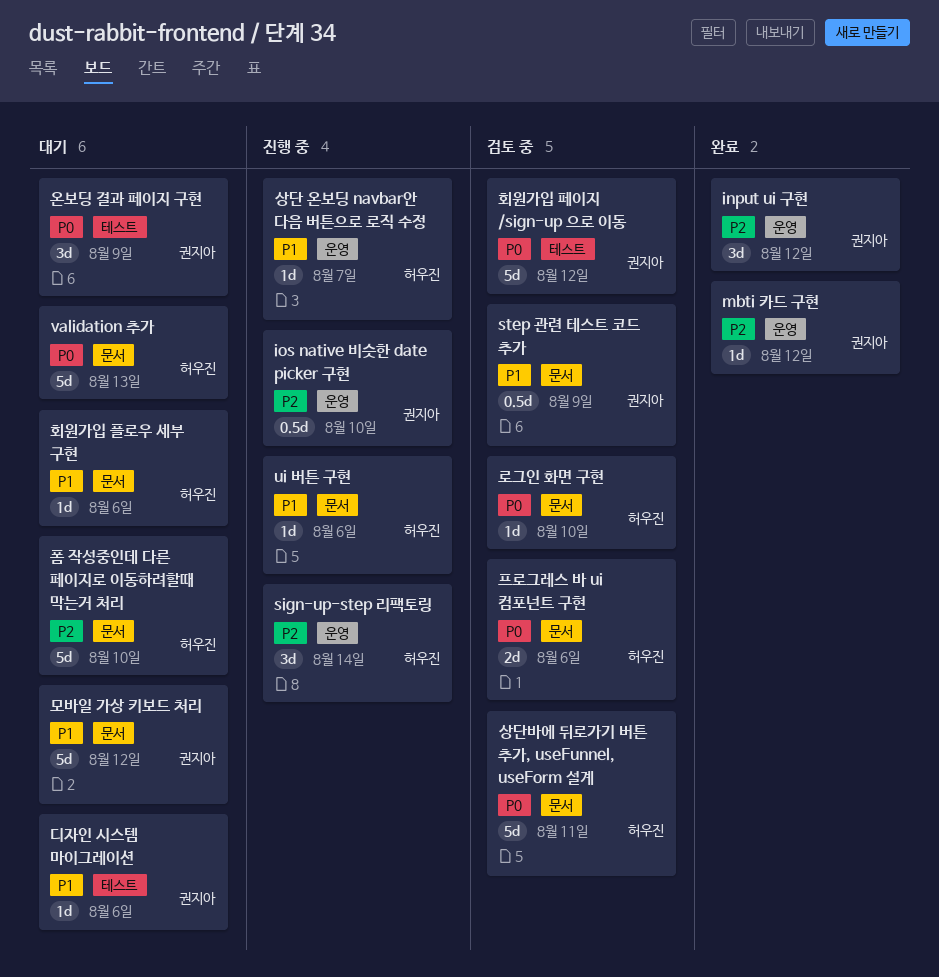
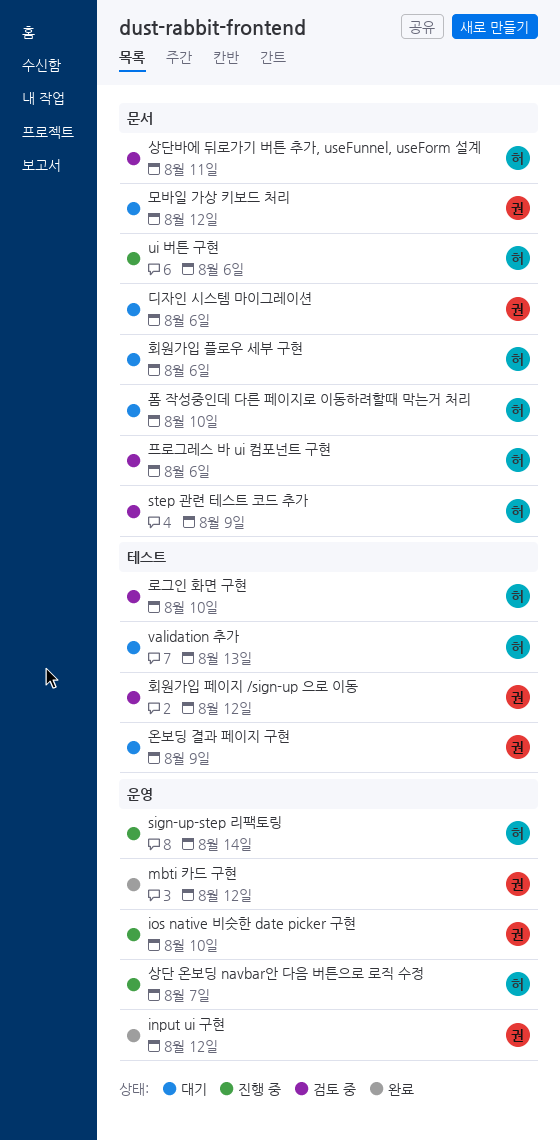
step 관련 테스트 코드 추가, owner: 권지아 -> 허우진
validation 추가, label: 문서 -> 테스트
디자인 시스템 마이그레이션, label: 테스트 -> 문서
로그인 화면 구현, label: 문서 -> 테스트

